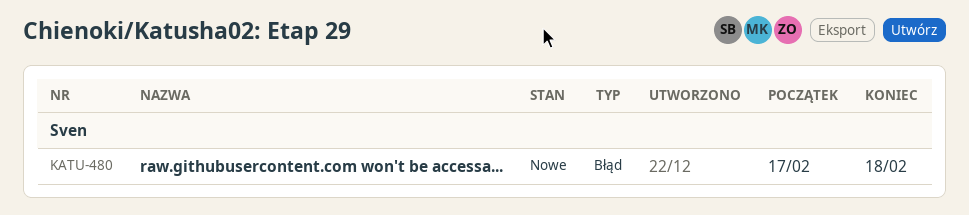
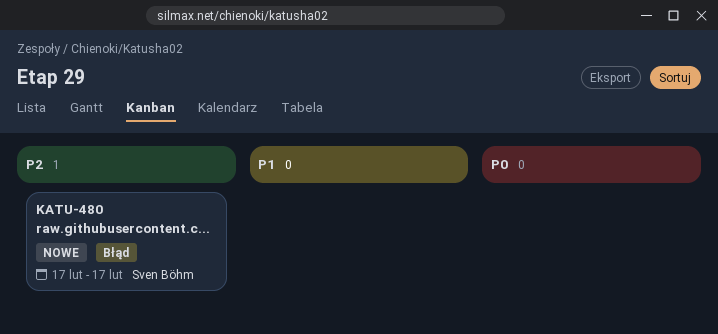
KATU-480, due: Feb 18 -> Feb 17

